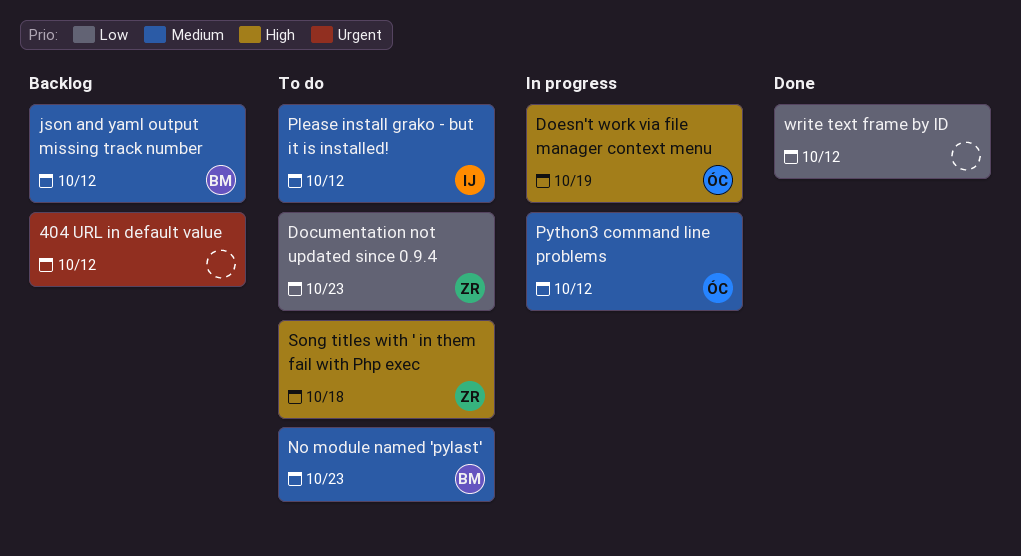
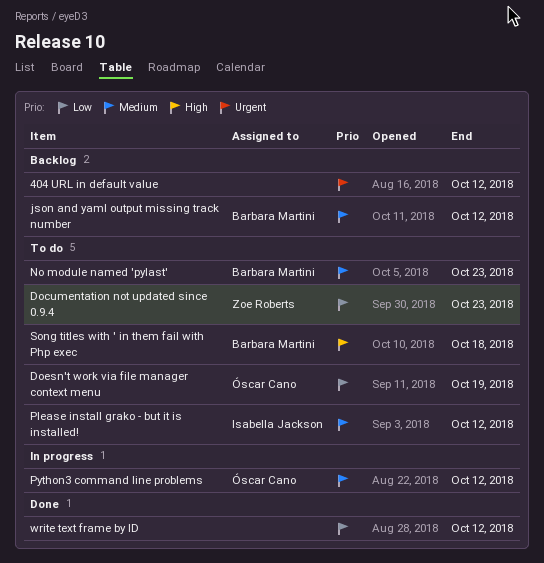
Doesn't work via file manager context menu, status: In progress -> To do
Doesn't work via file manager context menu, priority: High -> Low
Song titles with ' in them fail with Php exec, owner: Zoe Roberts -> Barbara Martini

